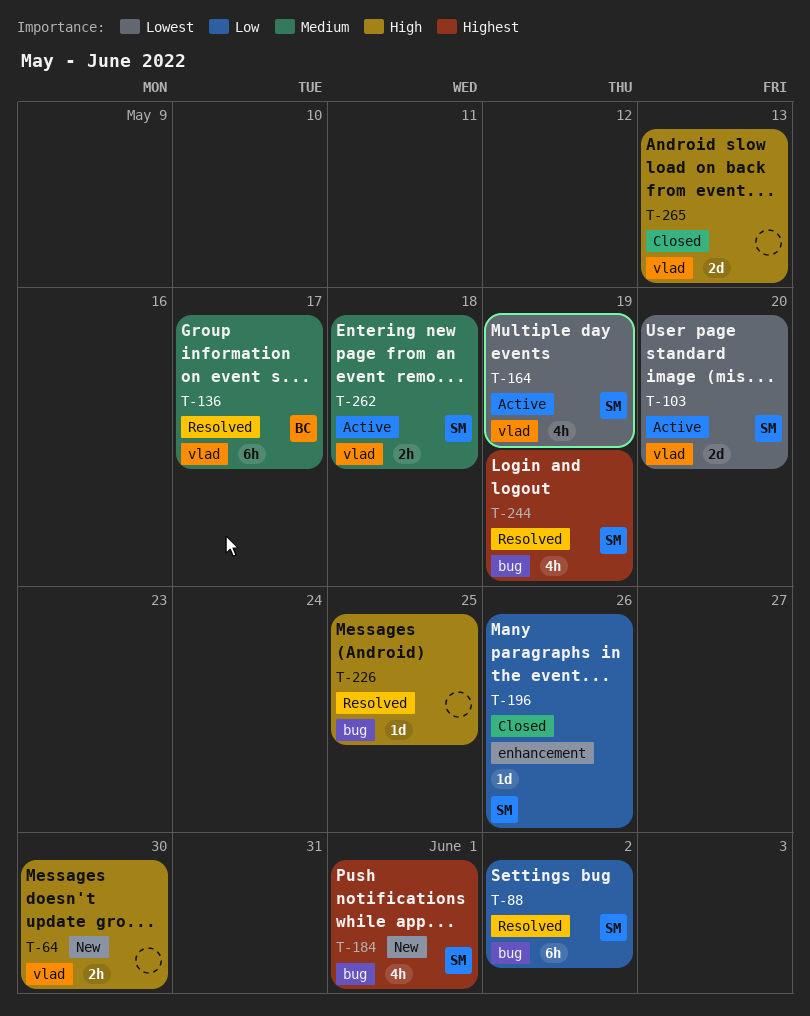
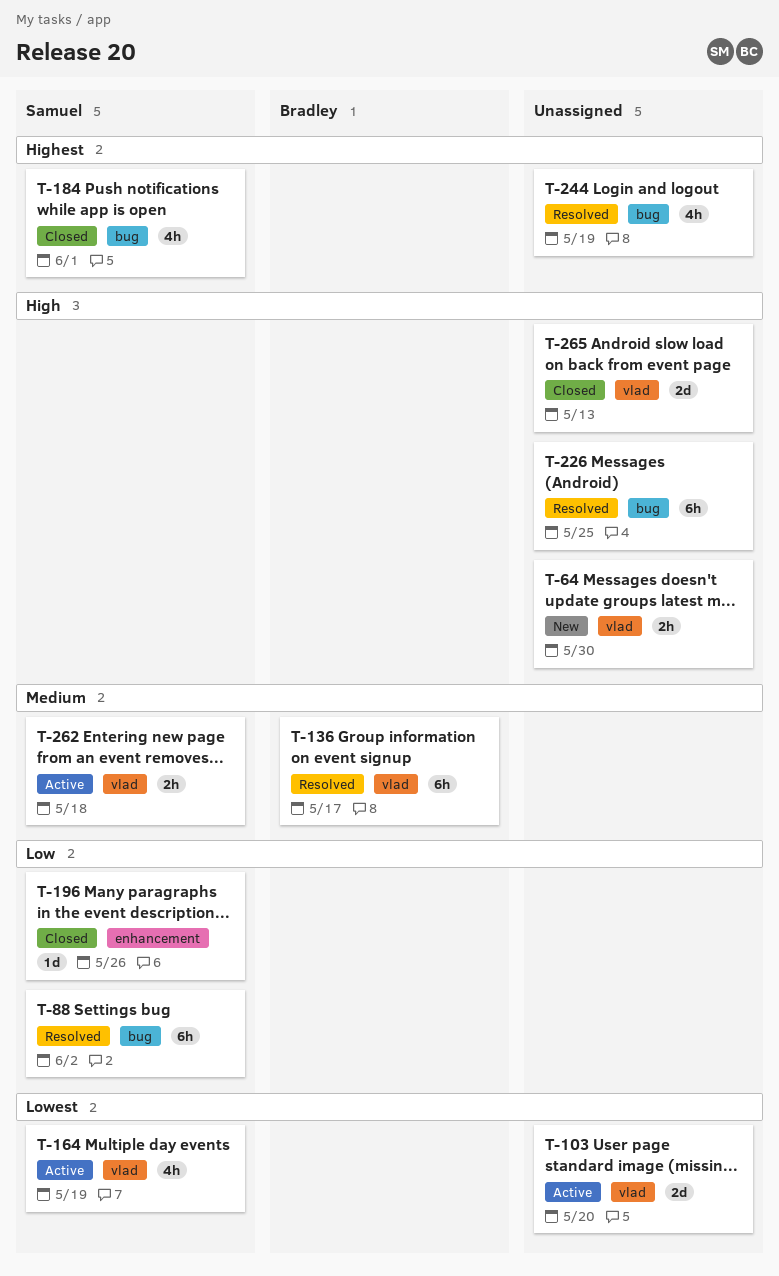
T-103, owner: Samuel -> none
T-184, status: New -> Closed
T-226, estimate: 1d -> 6h
T-244, owner: Samuel -> none

